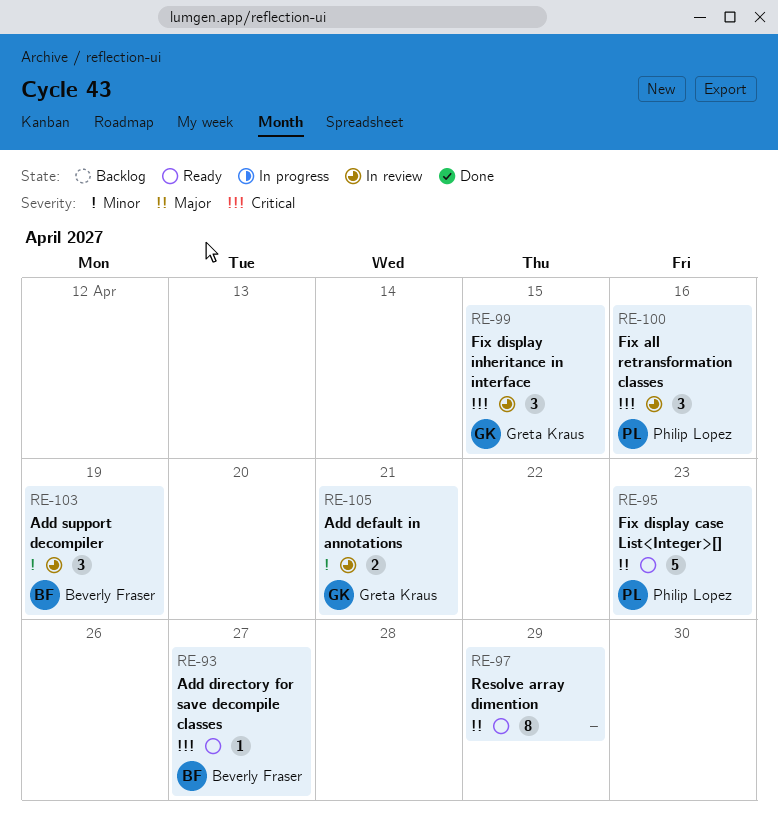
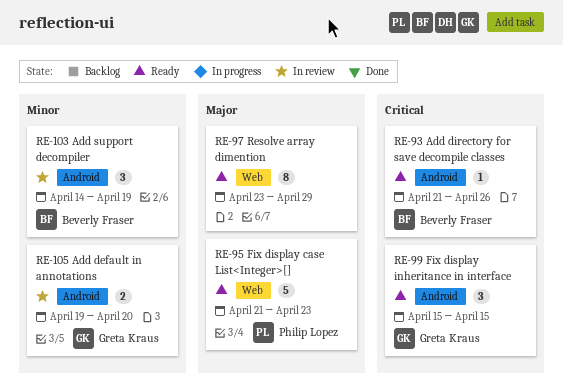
RE-93, due: Apr 27 -> Apr 26
RE-99, status: In review -> Ready
RE-100: present -> none
RE-105, due: Apr 21 -> Apr 20

